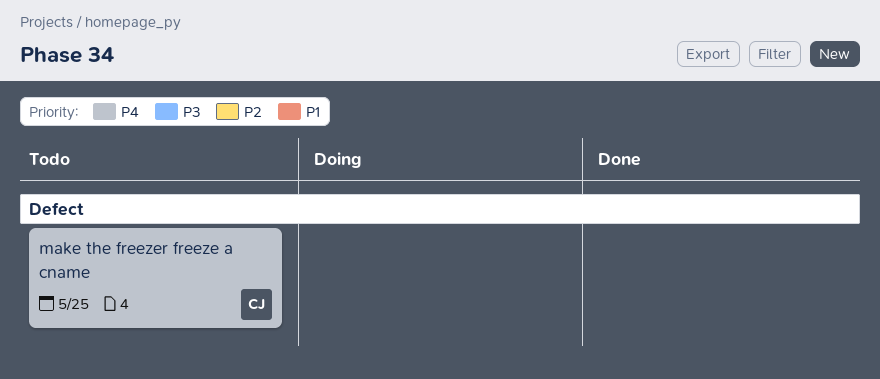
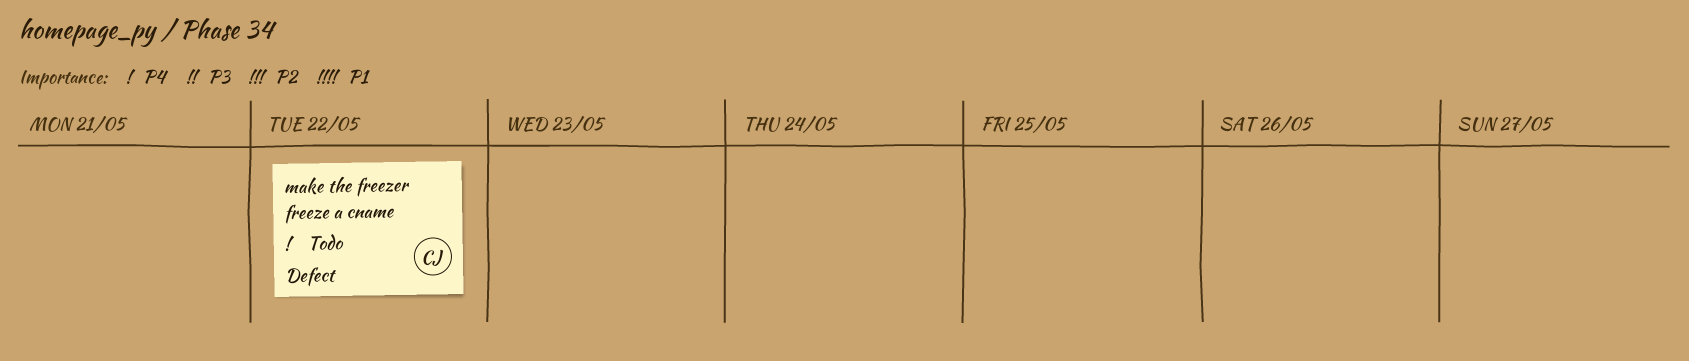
make the freezer freeze a cname, due: May 25 -> May 22

